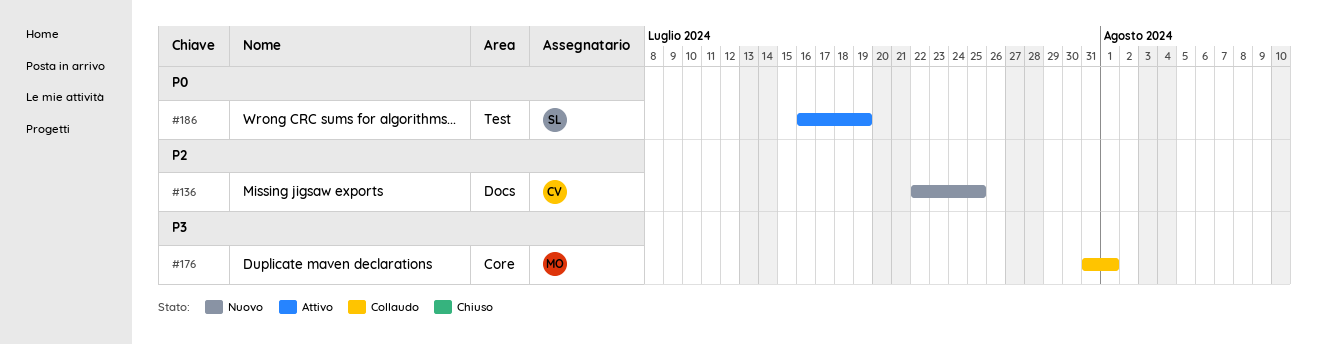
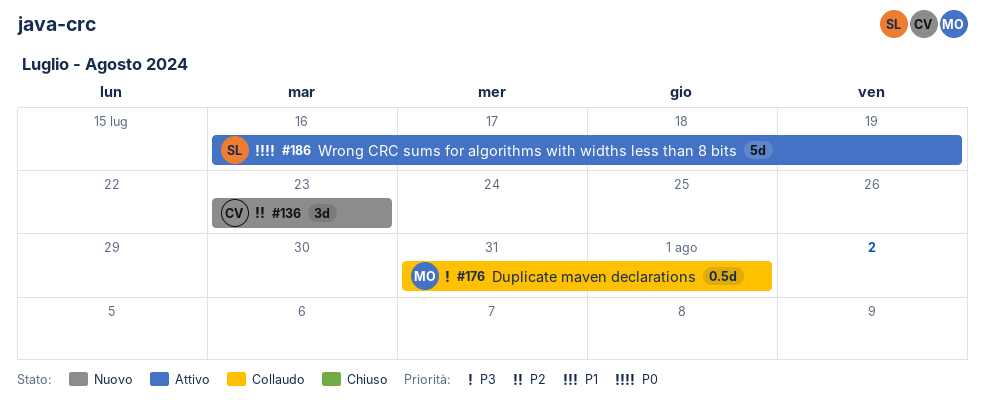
#136, start: Jul 22 -> Jul 23
#136, due: Jul 25 -> Jul 23

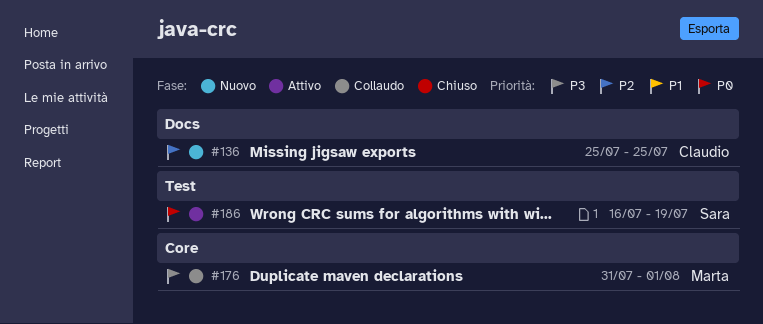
#136, start: Jul 23 -> Jul 25
#136, due: Jul 23 -> Jul 25

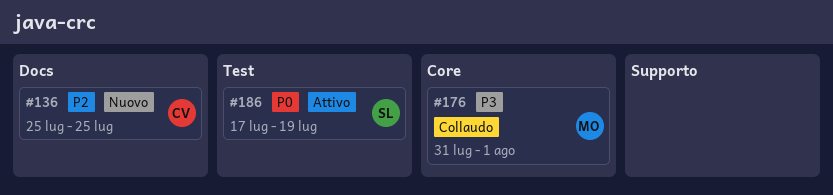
#186, start: Jul 16 -> Jul 17

